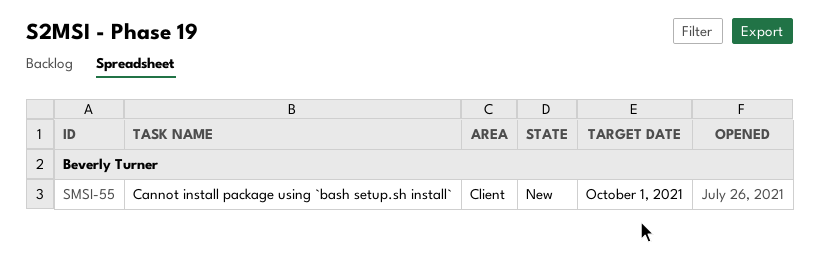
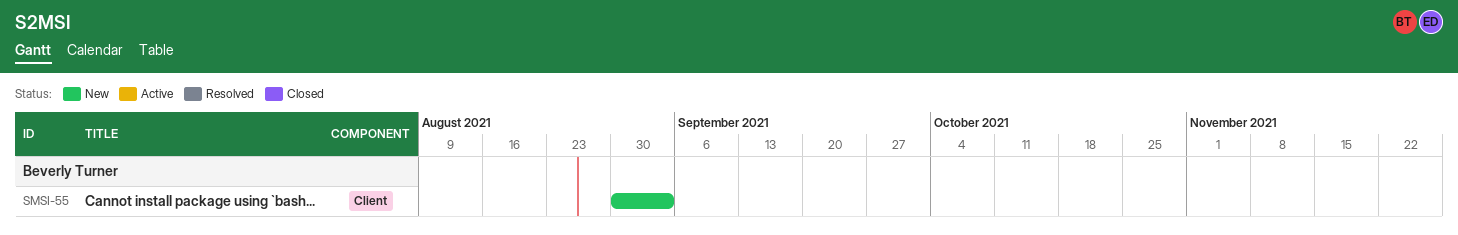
SMSI-55, due: Oct 1 -> Sep 3

